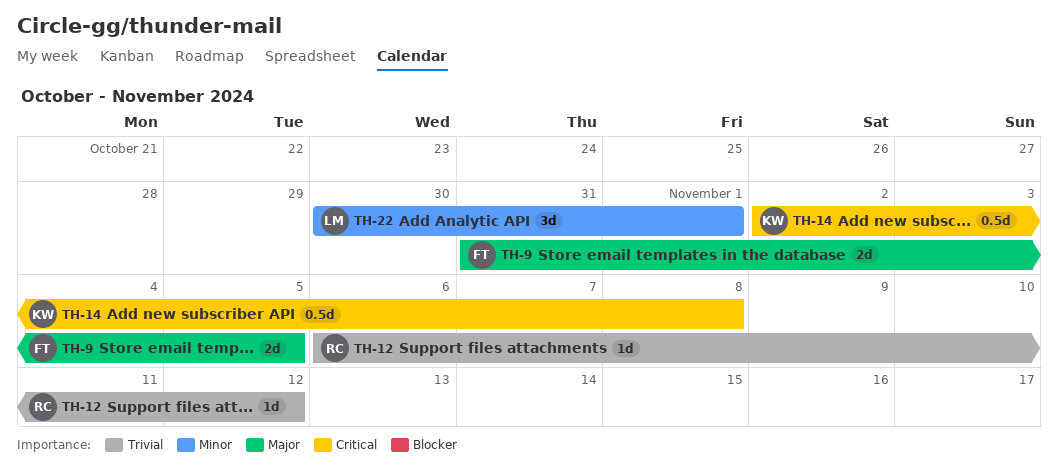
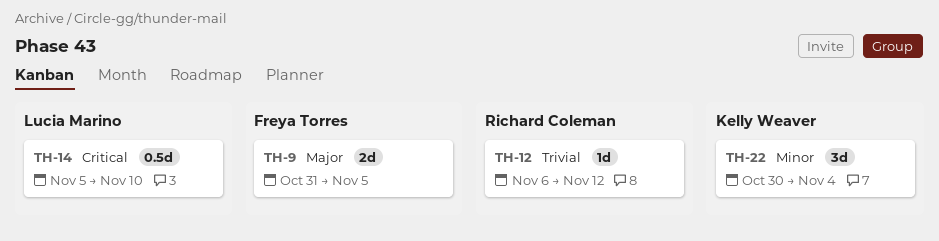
TH-14, owner: Kelly Weaver -> Lucia Marino
TH-14, start: Nov 2 -> Nov 5
TH-14, due: Nov 8 -> Nov 10
TH-22, owner: Lucia Marino -> Kelly Weaver
TH-22, due: Nov 1 -> Nov 4

